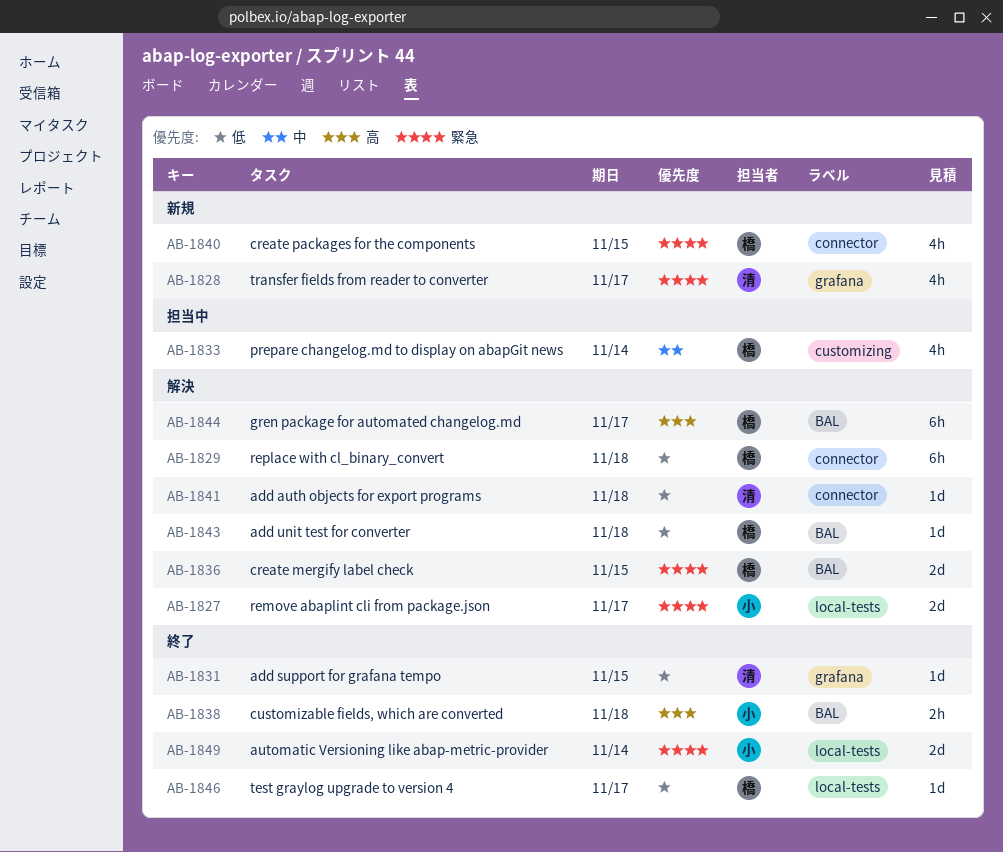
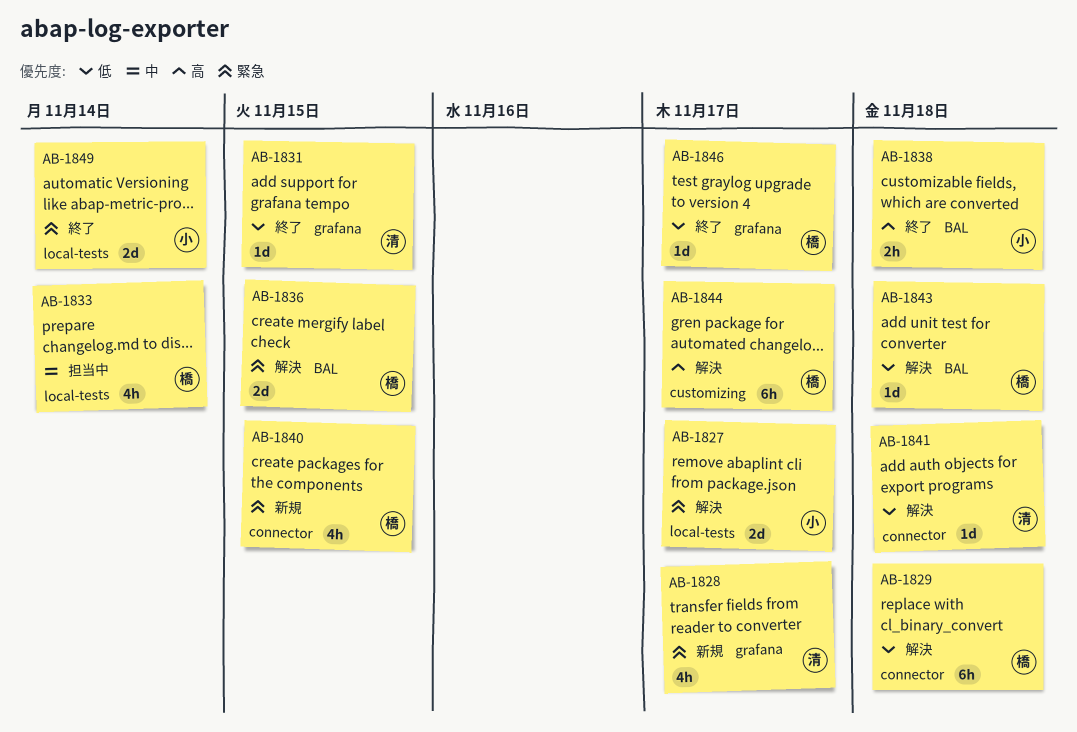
AB-1833, label: customizing -> local-tests
AB-1844, label: BAL -> customizing
AB-1846, label: local-tests -> grafana

